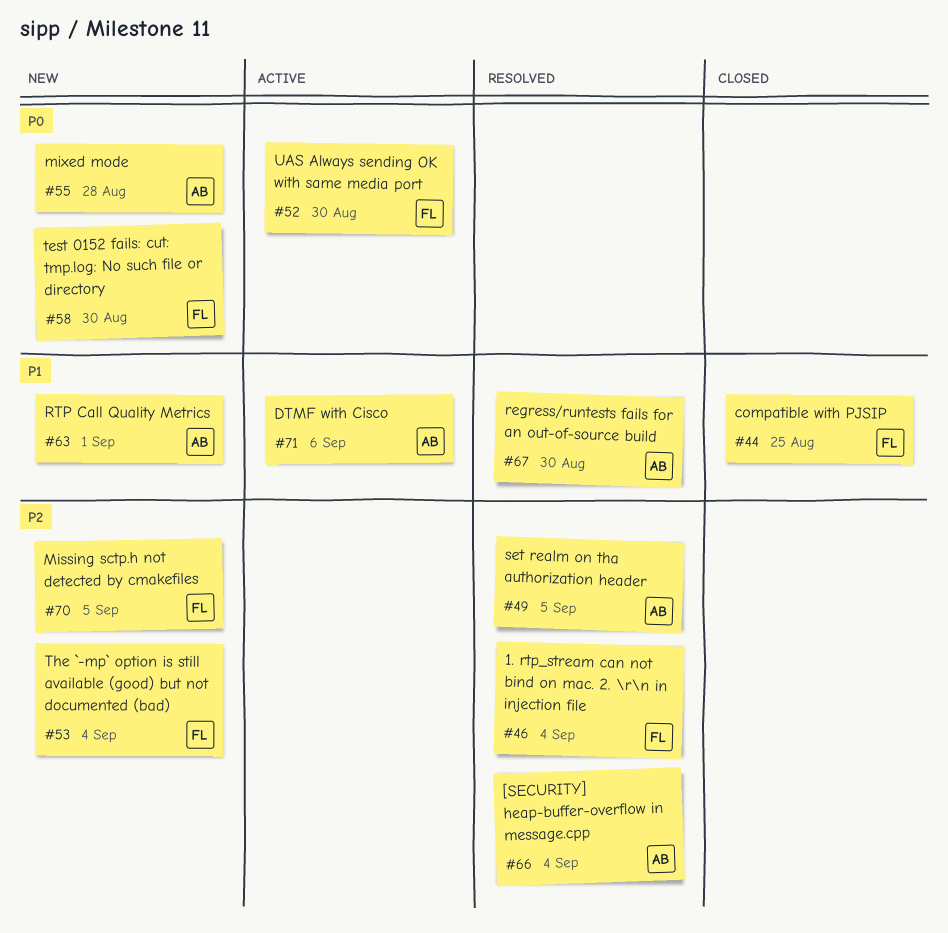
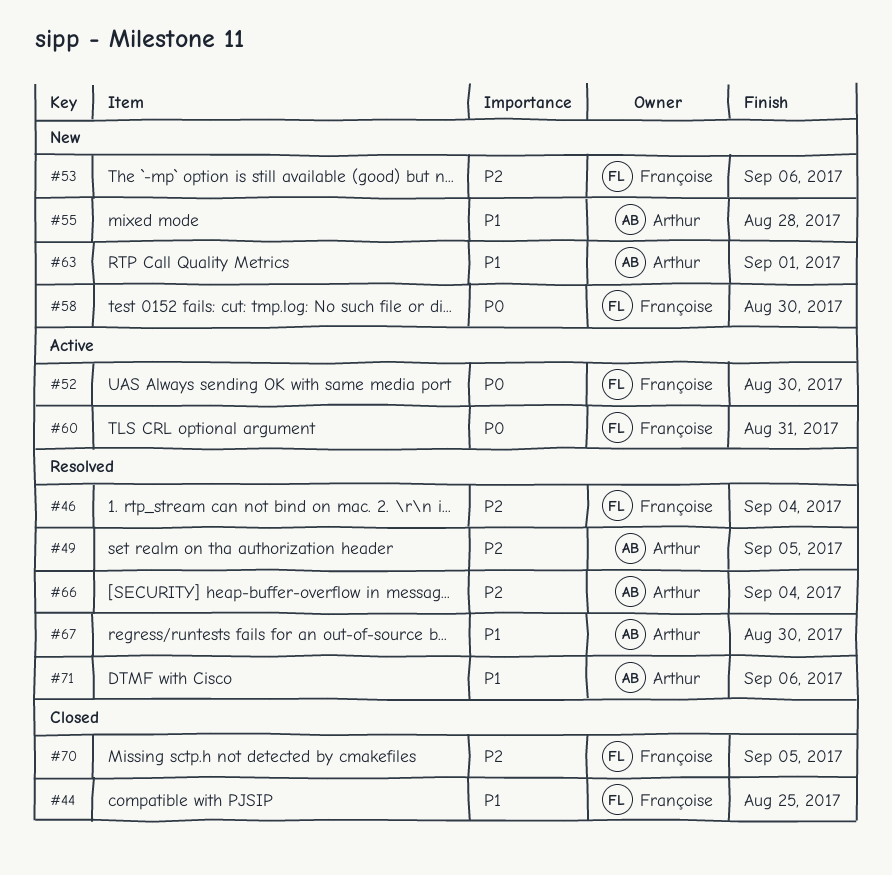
#53, due: Sep 4 -> Sep 6
#55, priority: P0 -> P1
#60: none -> present
#70, status: New -> Closed
#71, status: Active -> Resolved

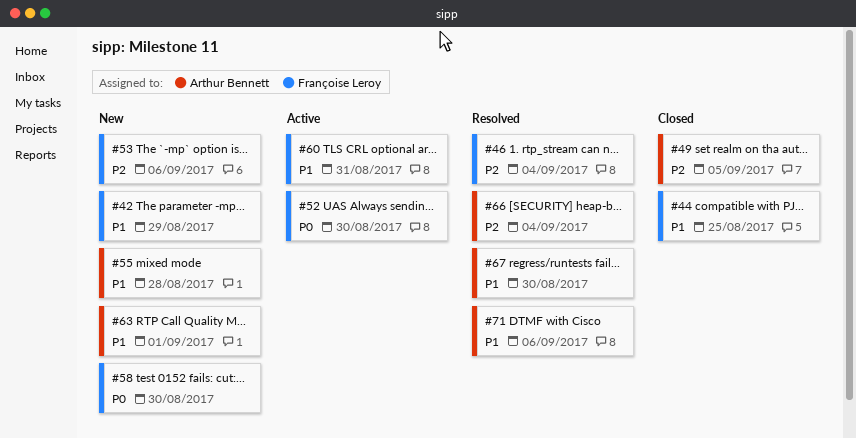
#42: none -> present
#49, status: Resolved -> Closed
#60, priority: P0 -> P1
#70: present -> none

